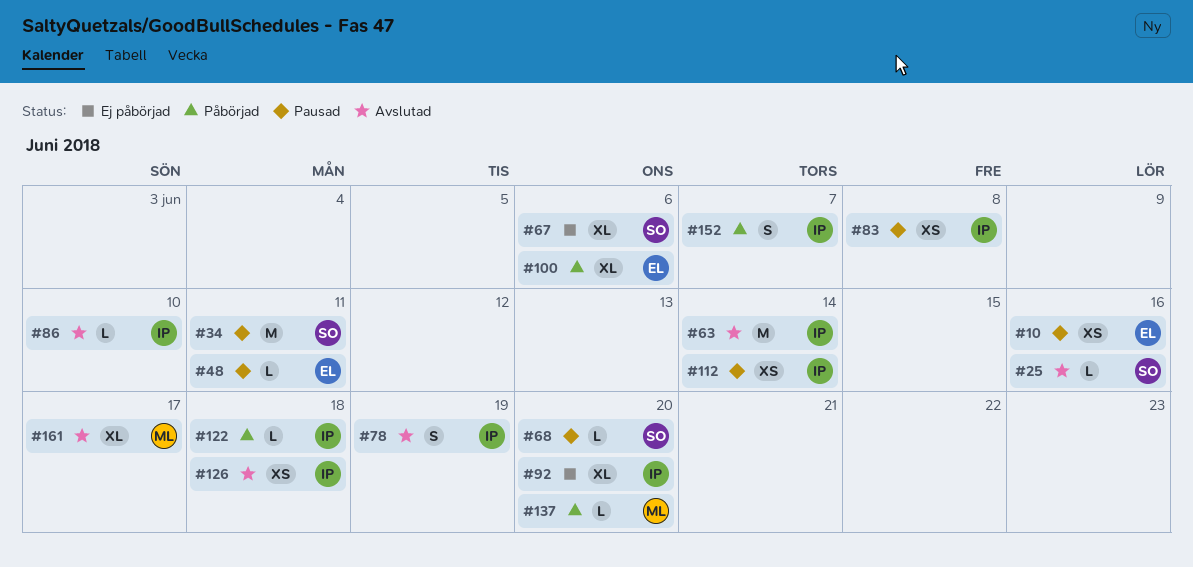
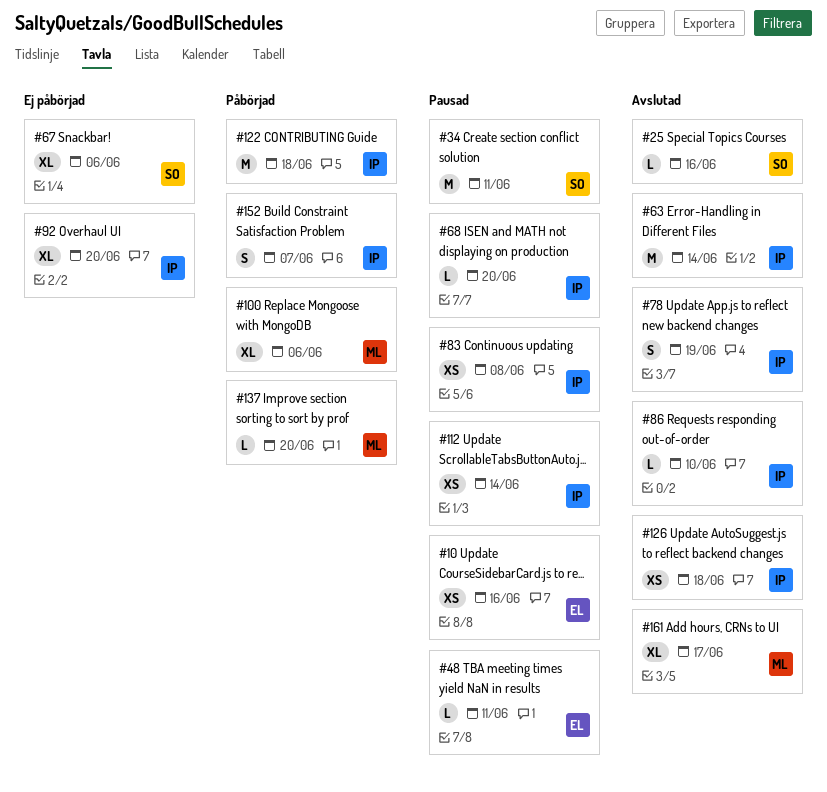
#68, owner: SO -> IP
#100, owner: EL -> ML
#122, estimate: L -> M

